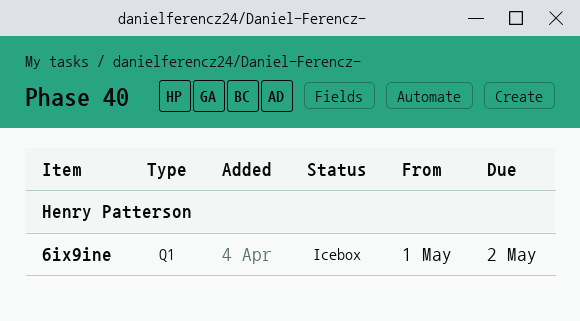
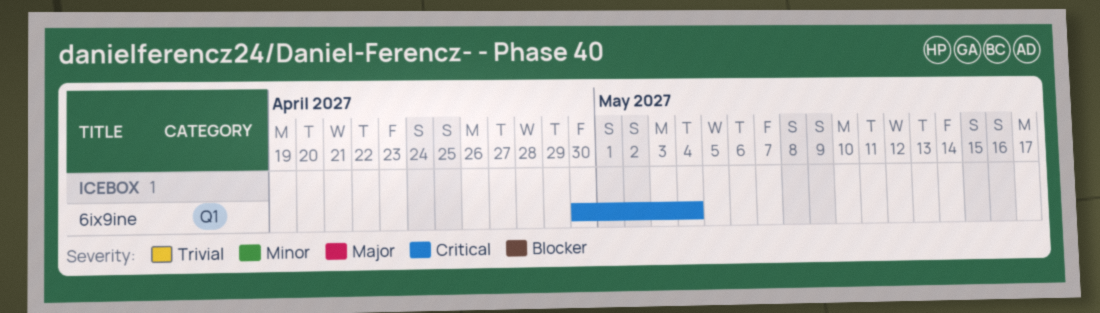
6ix9ine, start: May 1 -> Apr 30
6ix9ine, due: May 2 -> May 4

